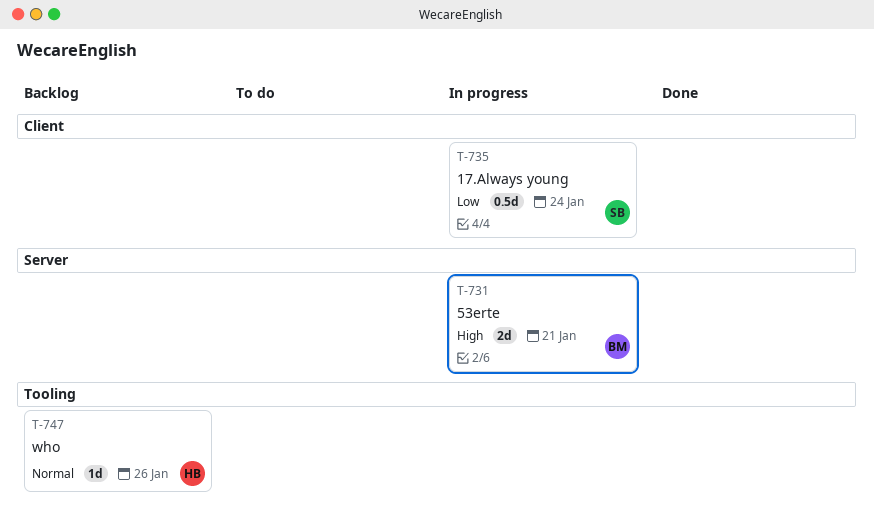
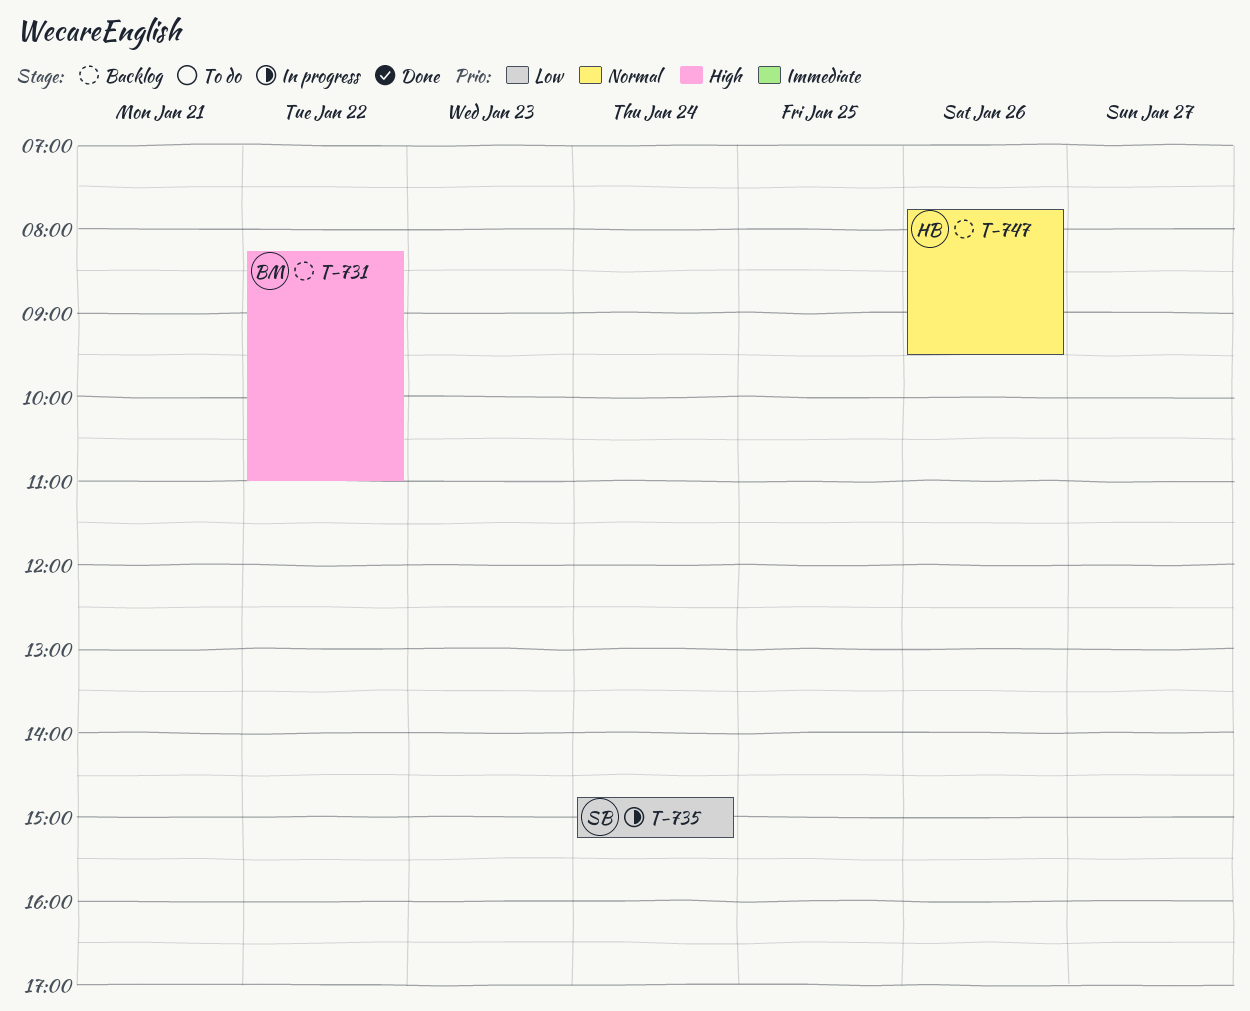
T-731, status: In progress -> Backlog
T-731, day: Jan 21 -> Jan 22

